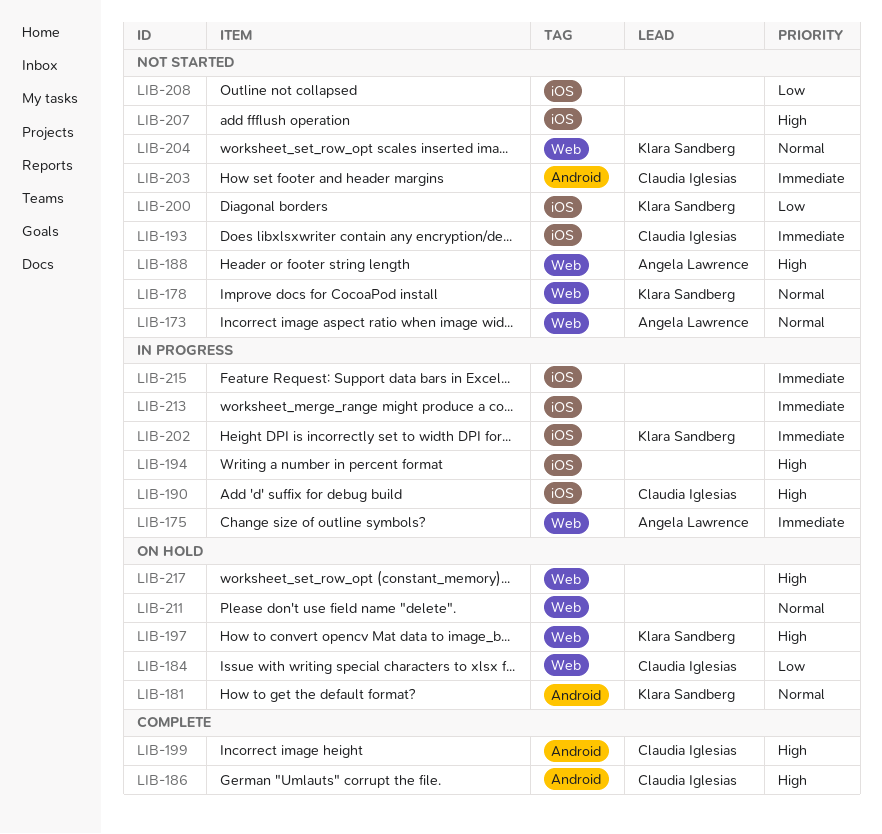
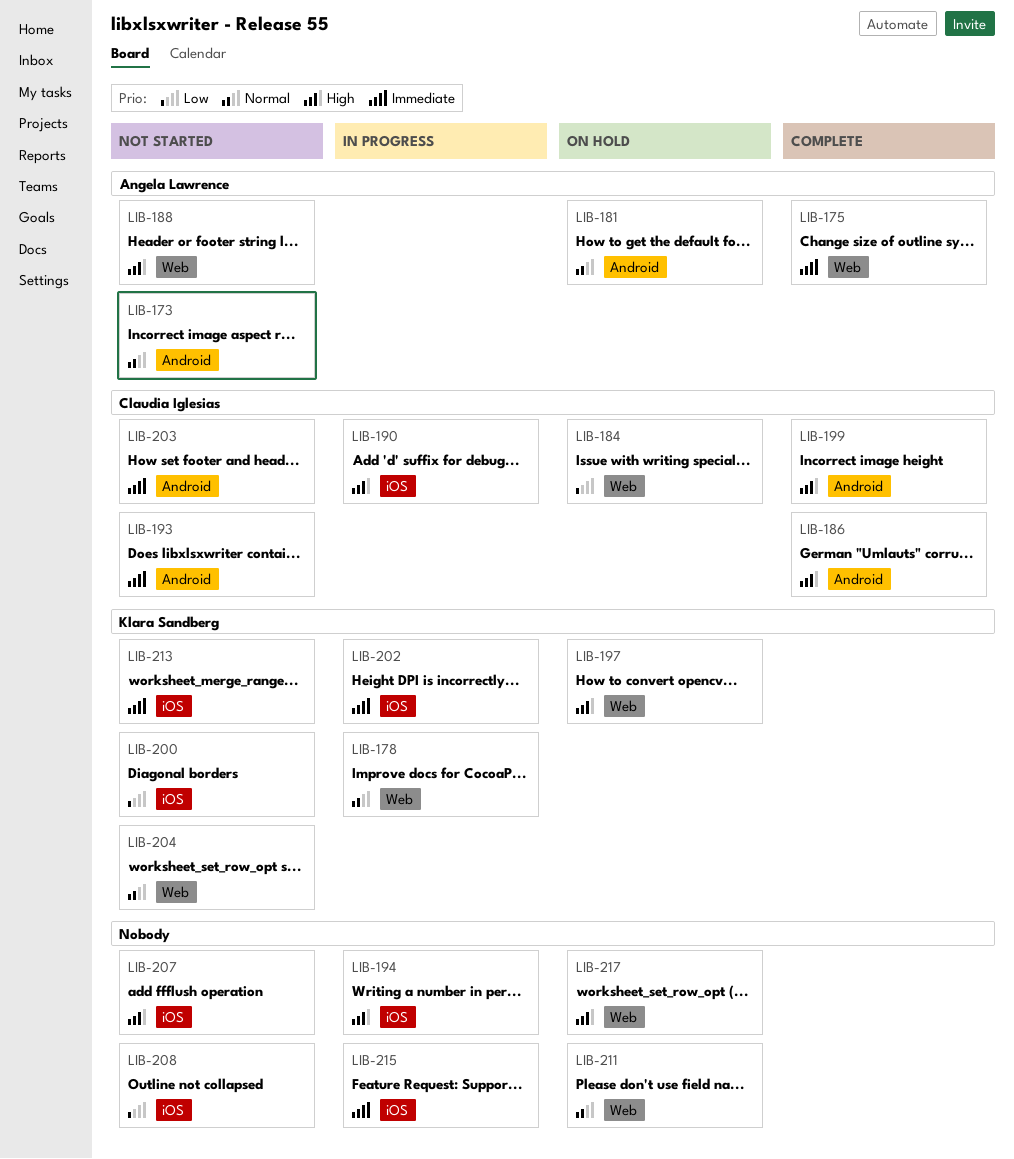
LIB-173, label: Web -> Android
LIB-175, status: In progress -> Complete
LIB-178, status: Not started -> In progress
LIB-181, owner: Klara Sandberg -> Angela Lawrence
LIB-193, label: iOS -> Android
LIB-213, status: In progress -> Not started
LIB-213, owner: none -> Klara Sandberg

